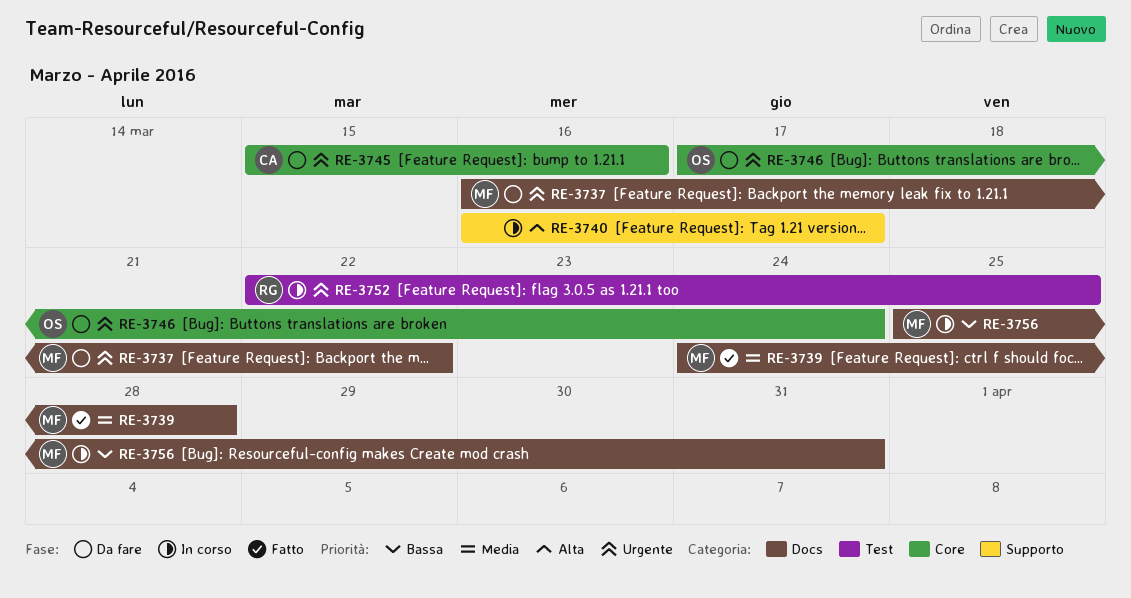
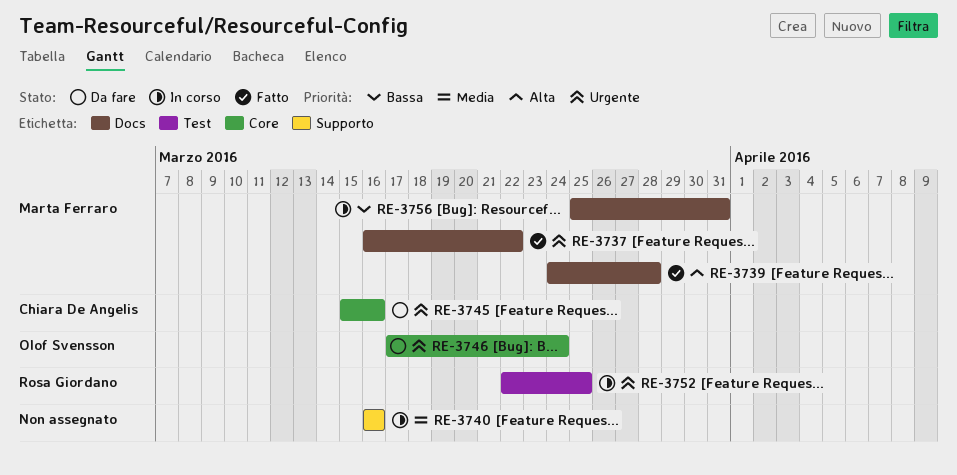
RE-3737, status: Da fare -> Fatto
RE-3739, priority: Media -> Alta
RE-3740, priority: Alta -> Media
RE-3740, due: Mar 17 -> Mar 16

